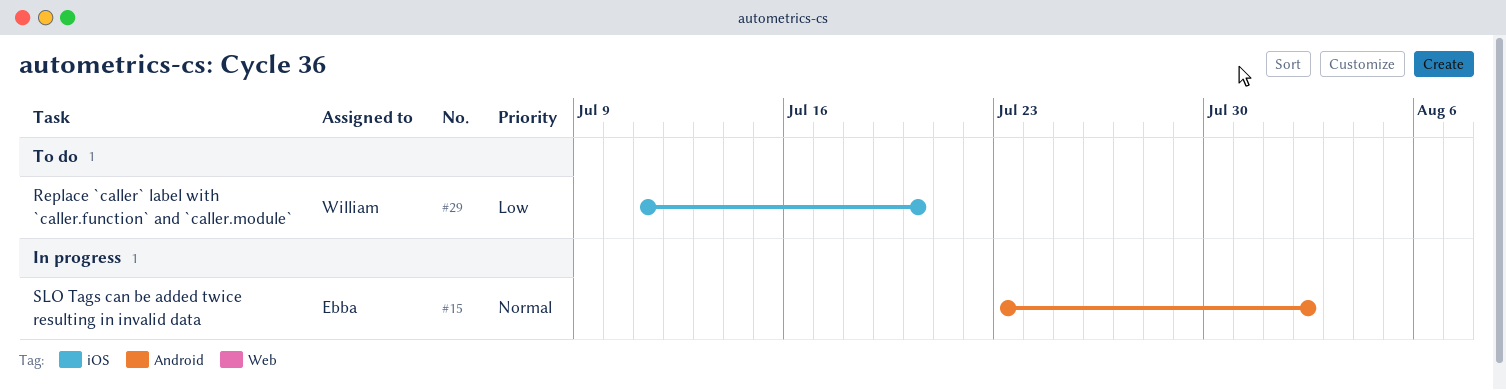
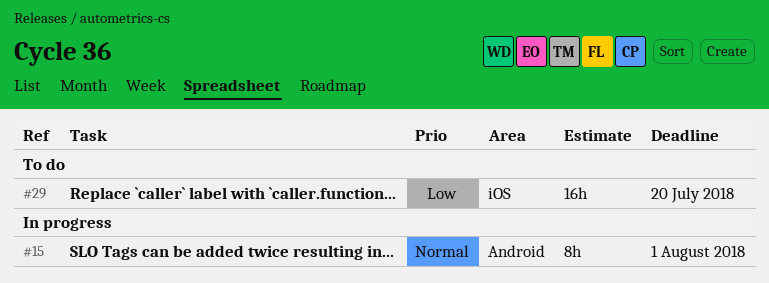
#15, due: Aug 2 -> Aug 1

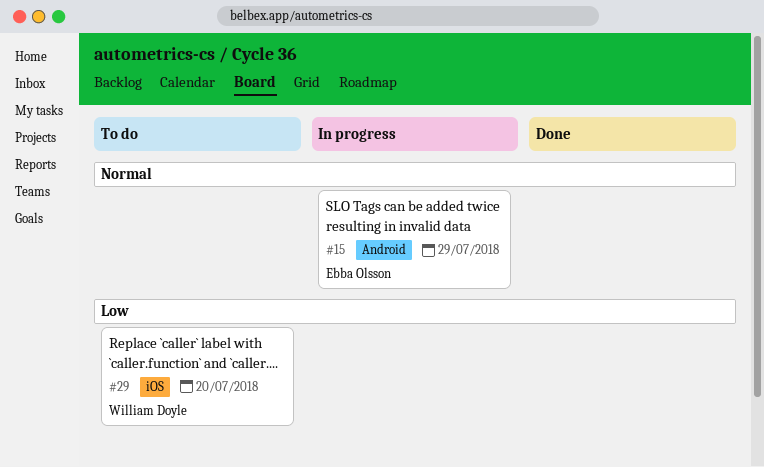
#15, due: Aug 1 -> Jul 29

